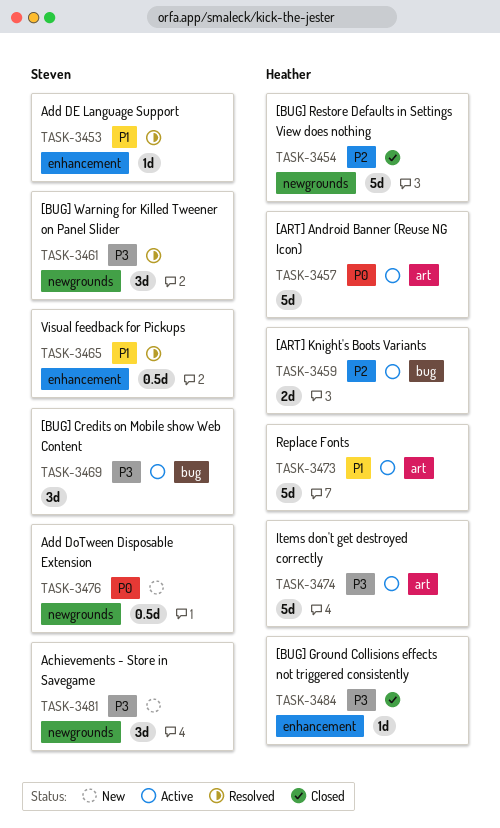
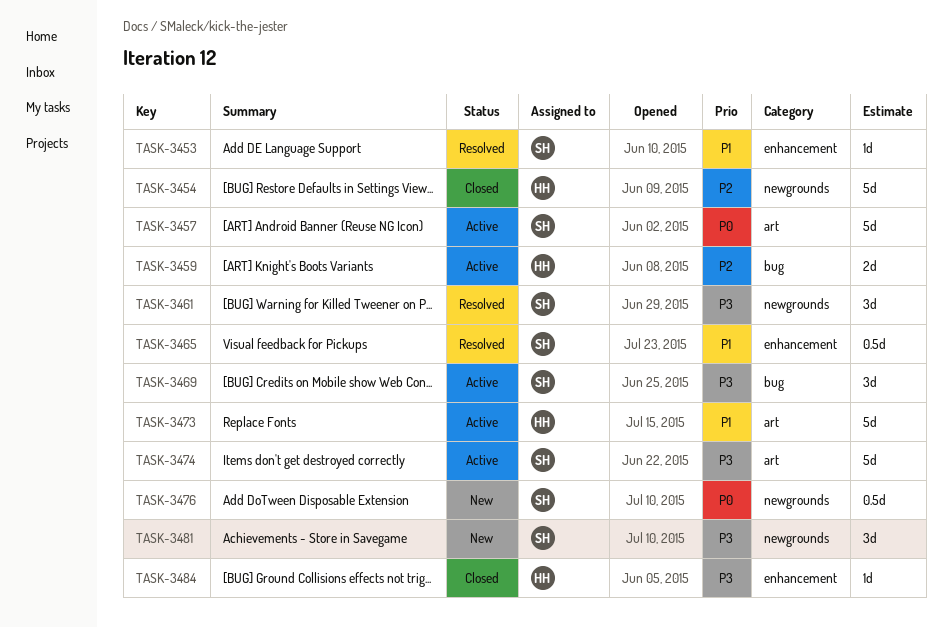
TASK-3457, owner: Heather -> Steven
TASK-3474, owner: Heather -> Steven

